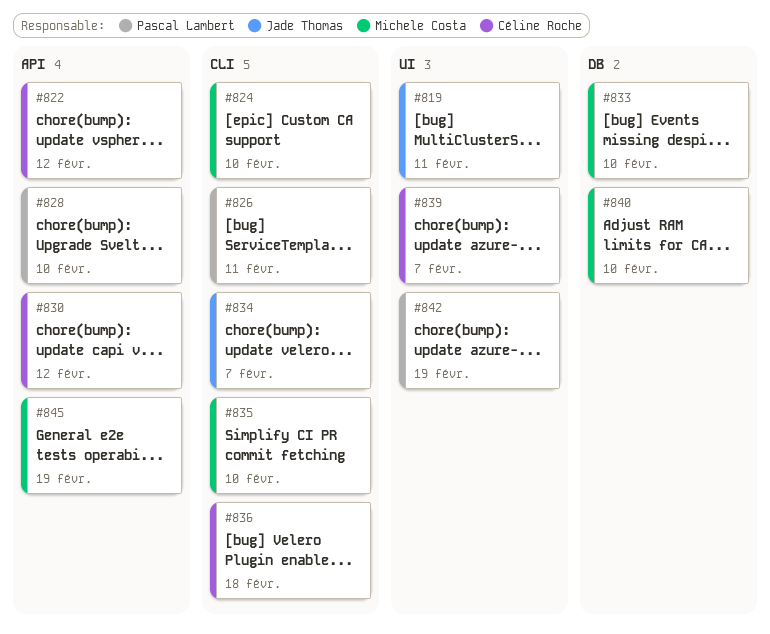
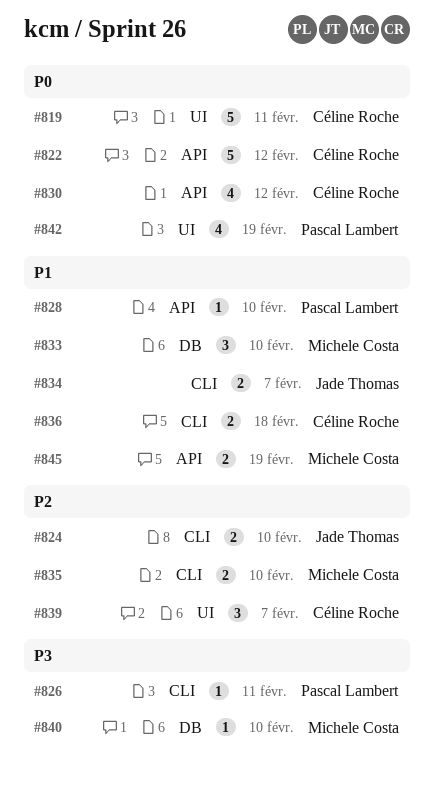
#819, owner: Jade Thomas -> Céline Roche
#824, owner: Michele Costa -> Jade Thomas

